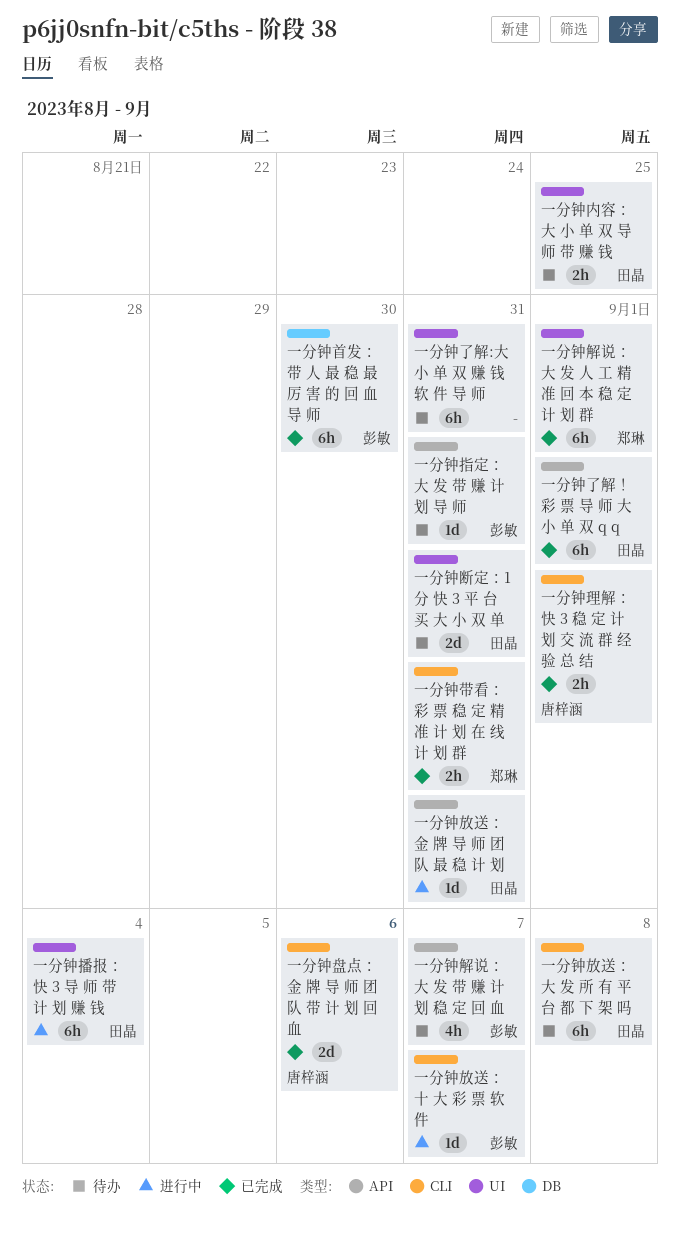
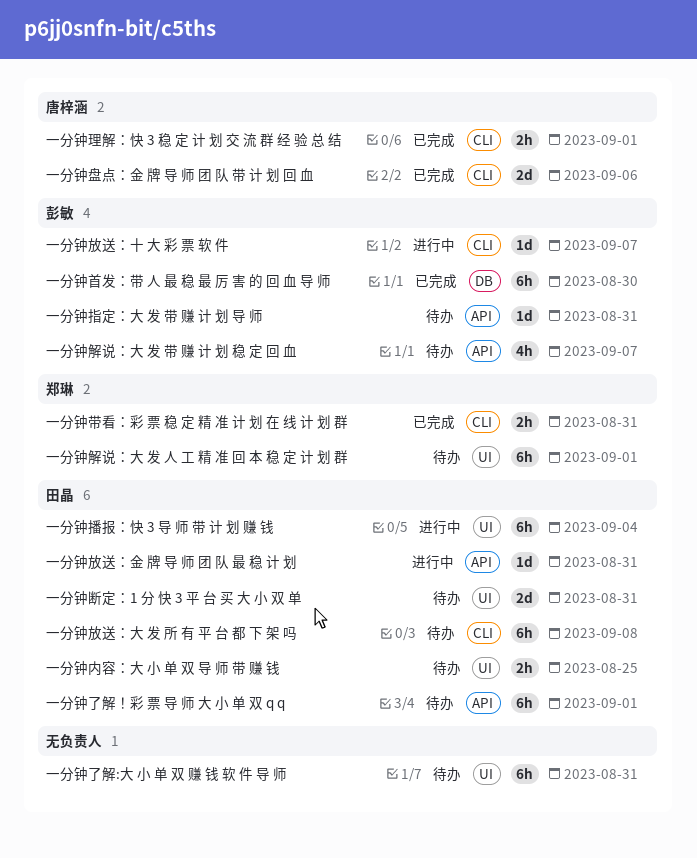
一分钟了解！彩 票 导 师 大 小 单 双 q q, status: 已完成 -> 待办
一分钟解说：大 发 人 工 精 准 回 本 稳 定 计 划 群, status: 已完成 -> 待办

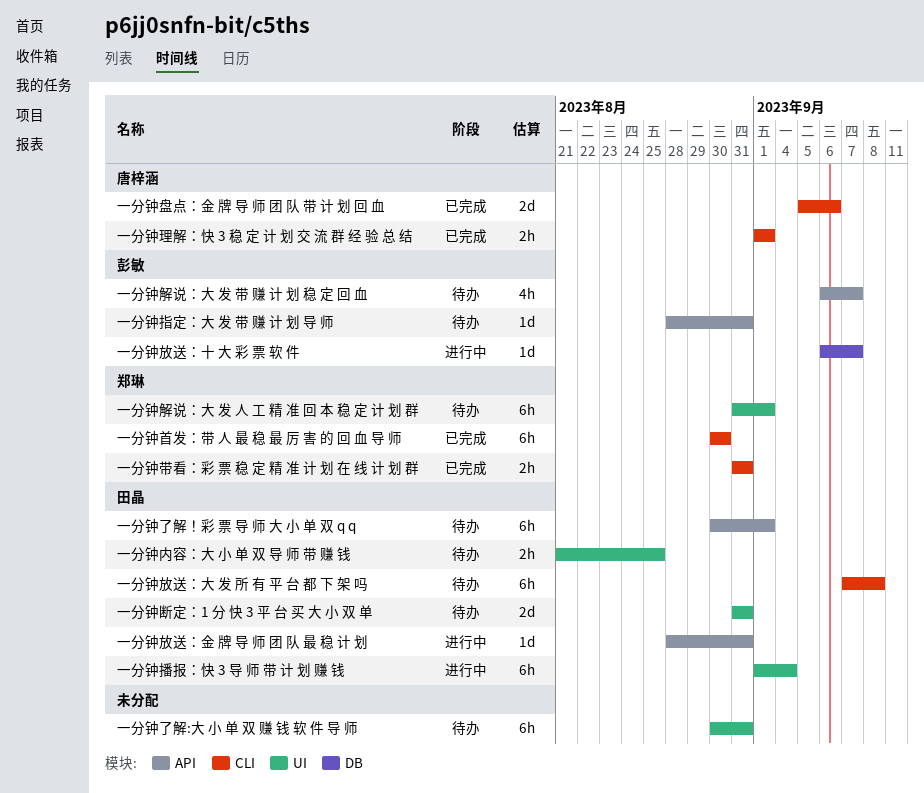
一分钟放送：十 大 彩 票 软 件, label: CLI -> DB
一分钟首发：带 人 最 稳 最 厉 害 的 回 血 导 师, owner: 彭敏 -> 郑琳
一分钟首发：带 人 最 稳 最 厉 害 的 回 血 导 师, label: DB -> CLI

